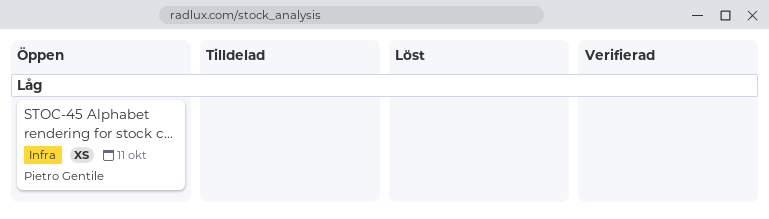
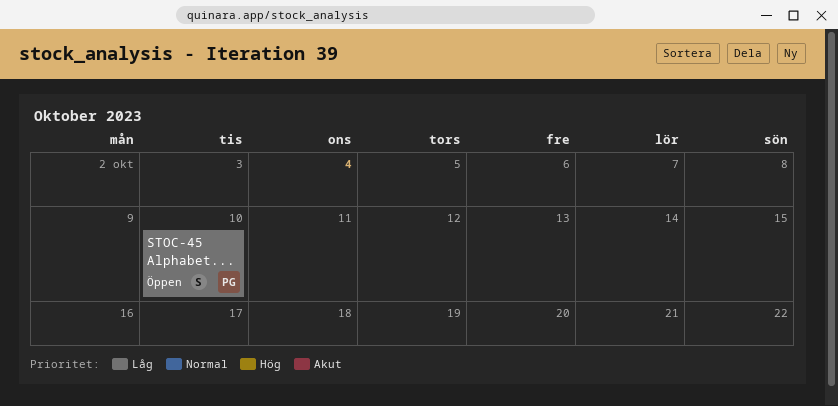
STOC-45, estimate: XS -> S
STOC-45, due: Oct 11 -> Oct 10

